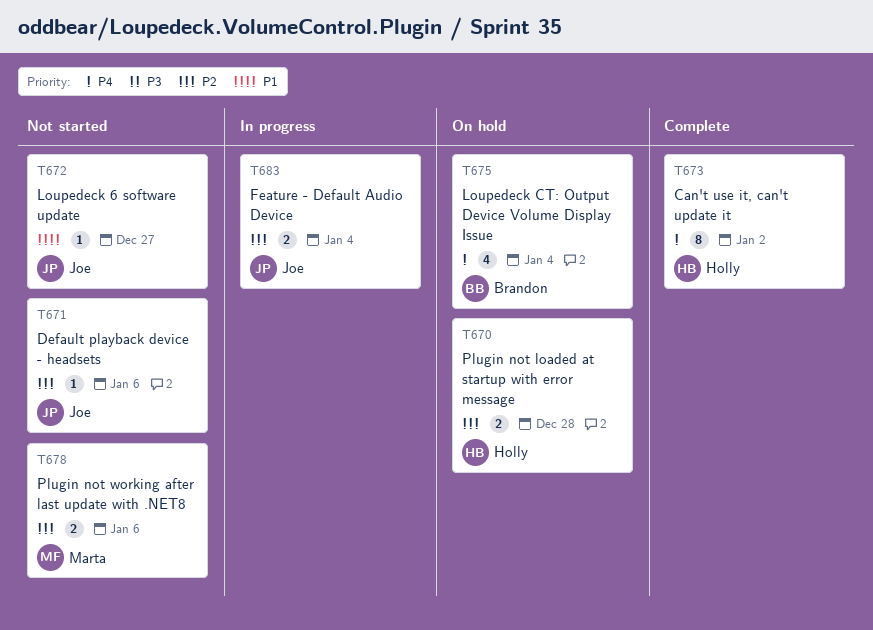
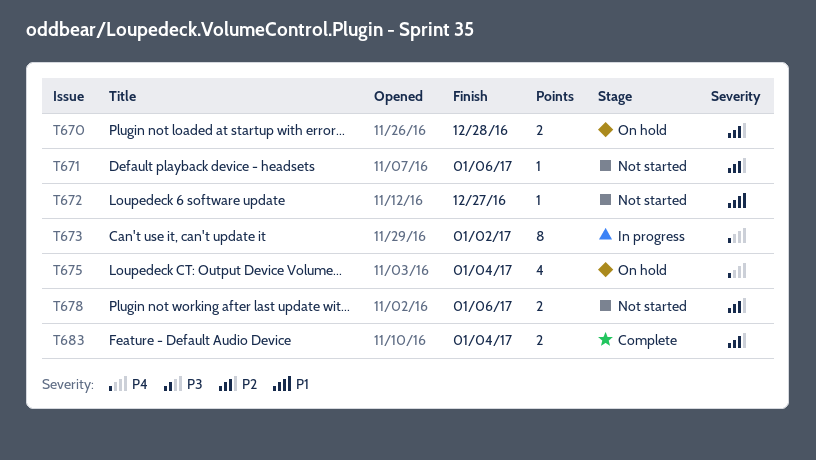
T673, status: Complete -> In progress
T683, status: In progress -> Complete

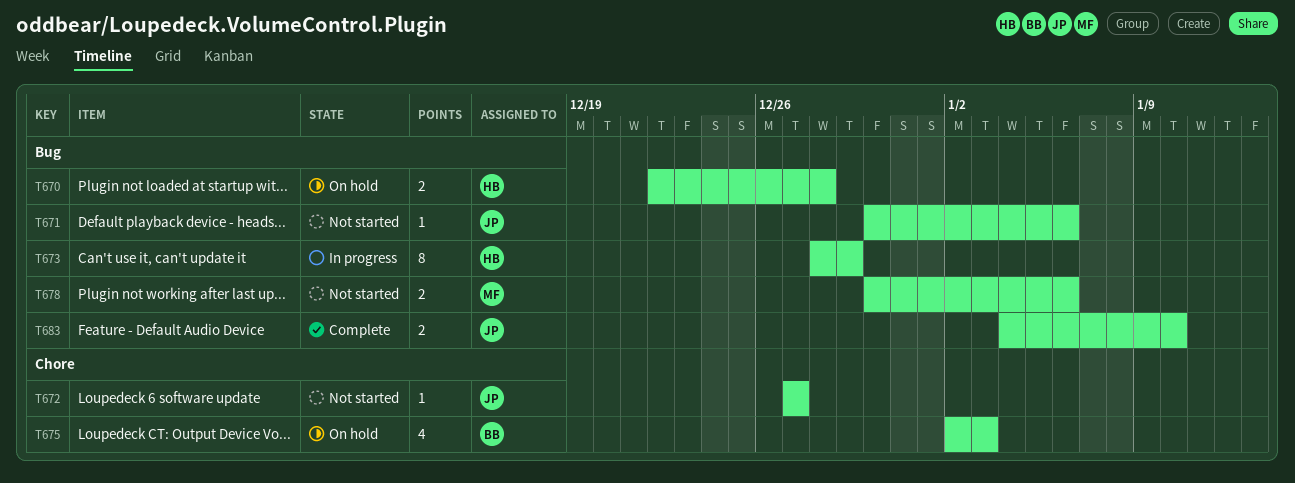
T673, due: Jan 2 -> Dec 29
T675, due: Jan 4 -> Jan 3
T683, due: Jan 4 -> Jan 10

